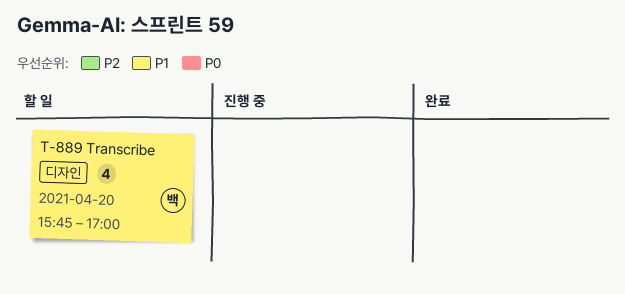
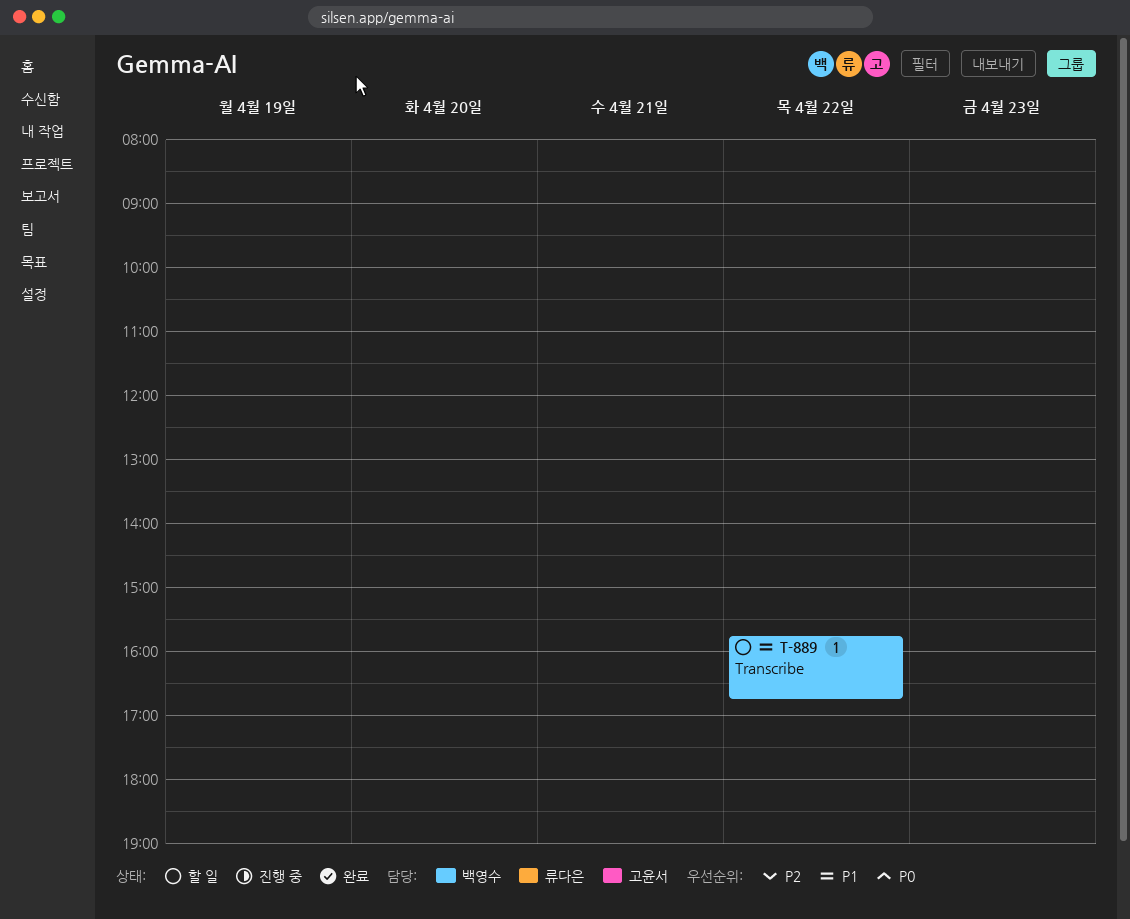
T-889, estimate: 4 -> 1
T-889, day: Apr 20 -> Apr 22
T-889, ends: 17:00 -> 16:45

